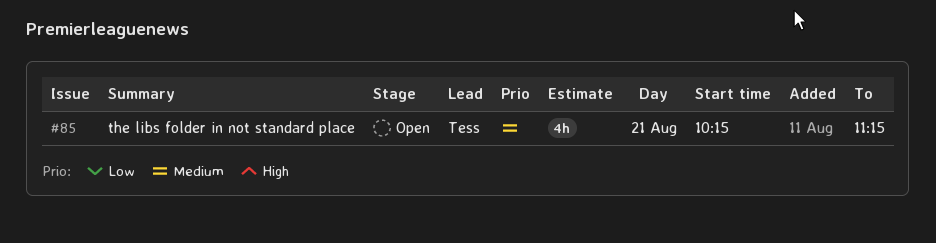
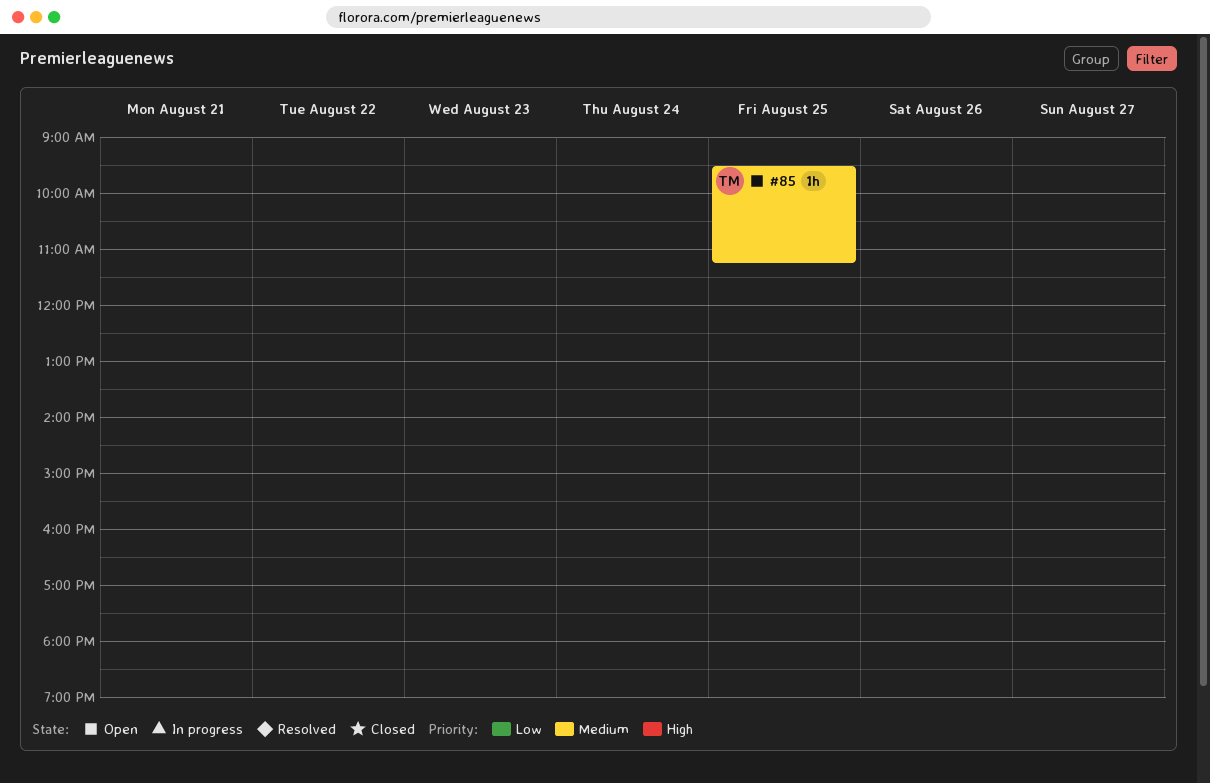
#85, estimate: 4h -> 1h
#85, day: Aug 21 -> Aug 25
#85, begins: 10:15 -> 09:30

